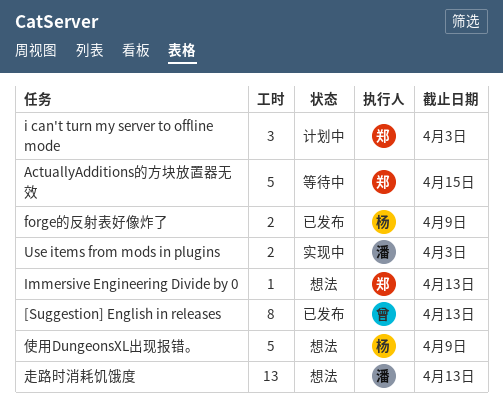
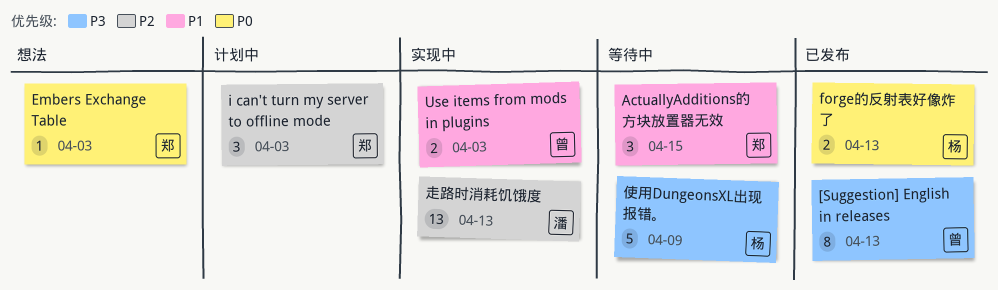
ActuallyAdditions的方块放置器无效, estimate: 5 -> 3
Embers Exchange Table: none -> present
forge的反射表好像炸了, due: Apr 9 -> Apr 13
Immersive Engineering Divide by 0: present -> none
Use items from mods in plugins, owner: 潘 -> 曾
使用DungeonsXL出现报错。, status: 想法 -> 等待中
走路时消耗饥饿度, status: 想法 -> 实现中

